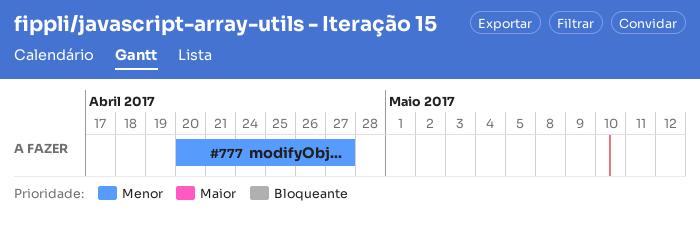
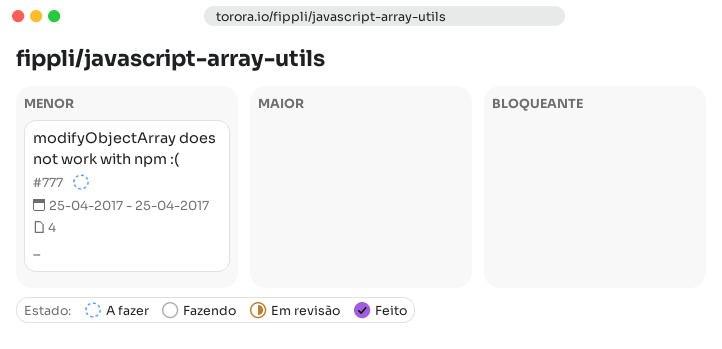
#777, start: Apr 20 -> Apr 25
#777, due: Apr 27 -> Apr 25

